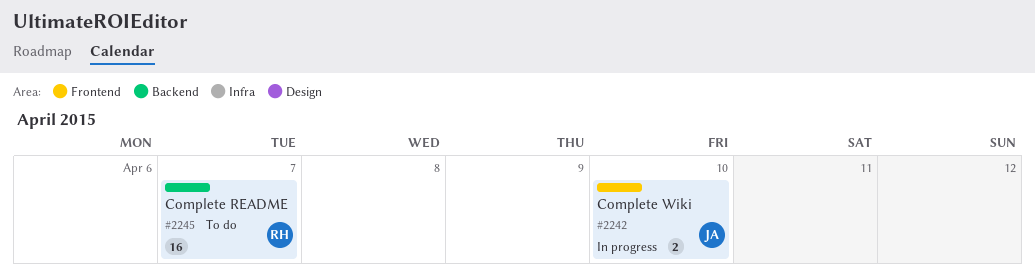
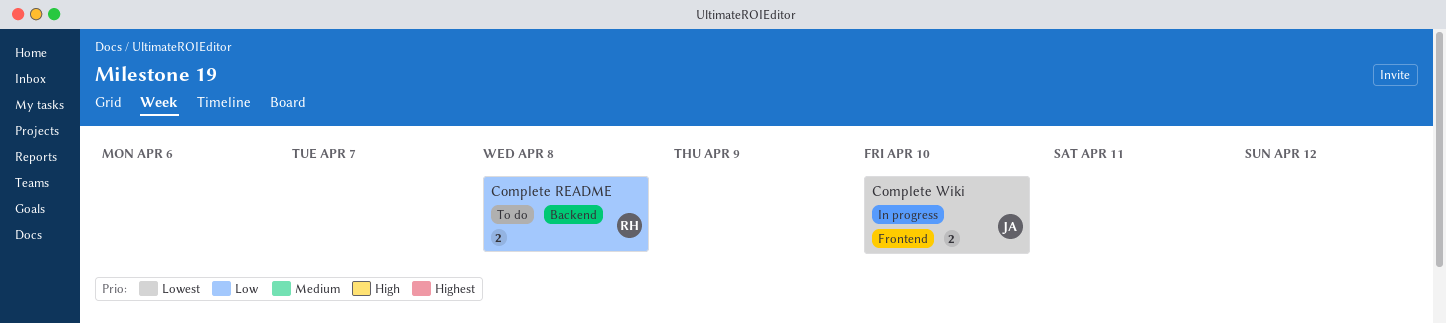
Complete README, estimate: 16 -> 2
Complete README, due: Apr 7 -> Apr 8

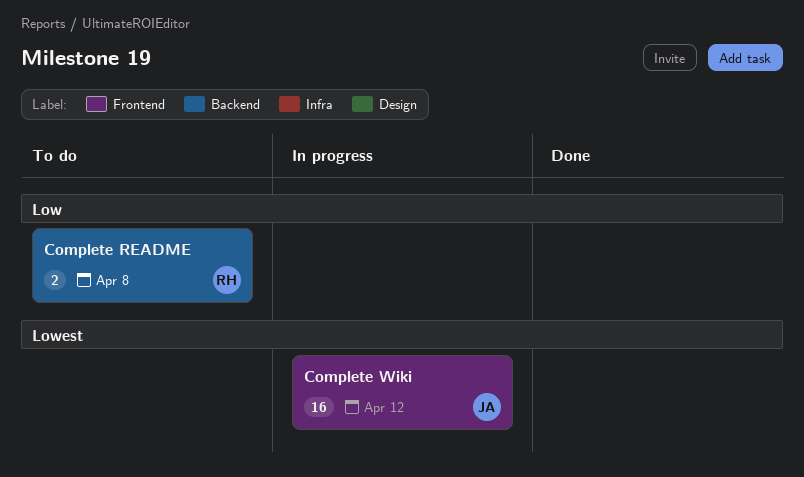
Complete Wiki, estimate: 2 -> 16
Complete Wiki, due: Apr 10 -> Apr 12

